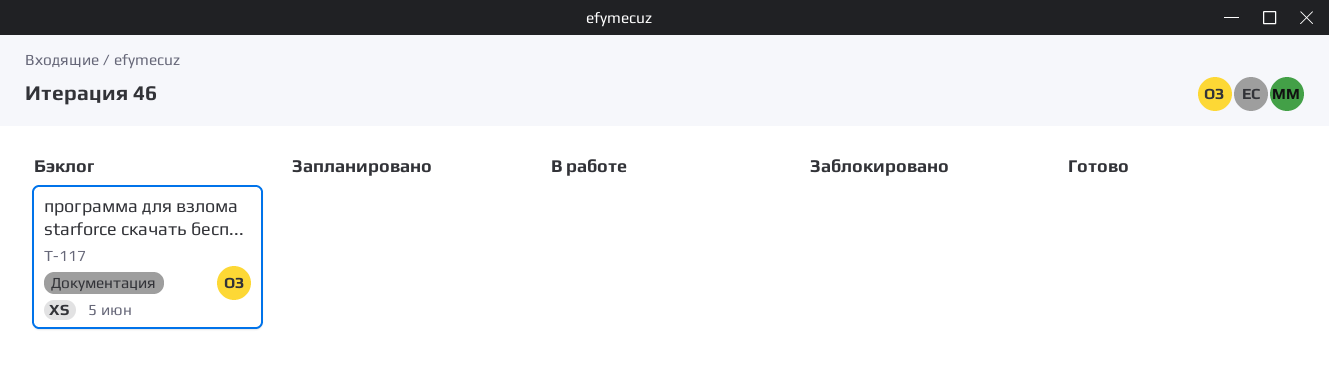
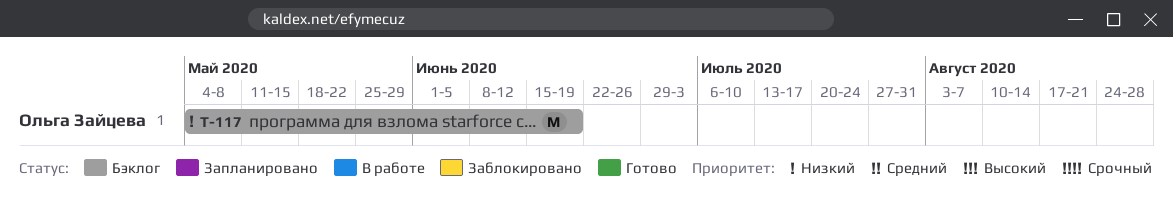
T-117, estimate: XS -> M
T-117, due: Jun 5 -> Jun 19

